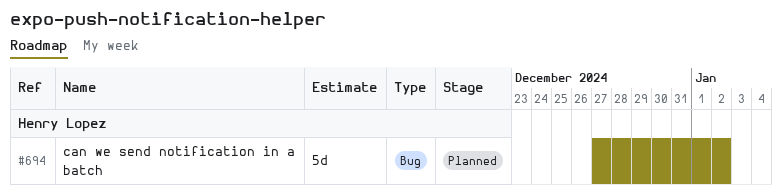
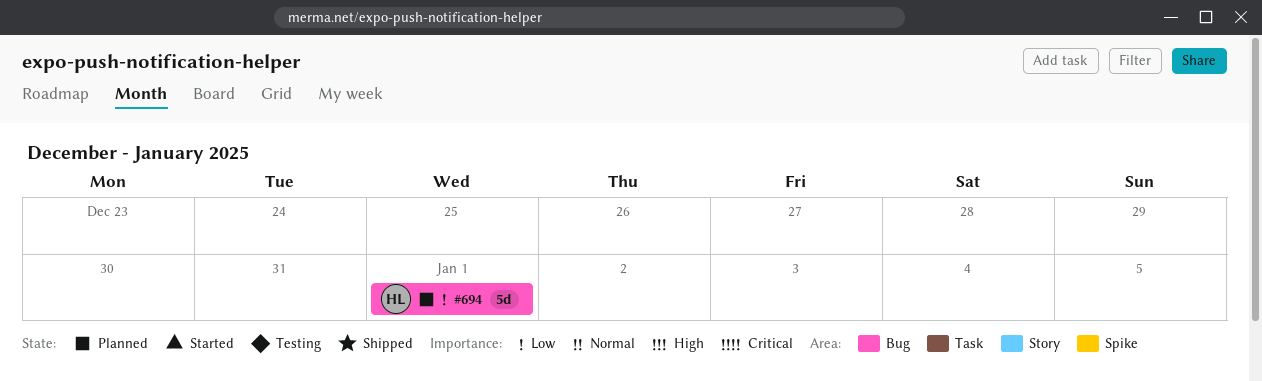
#694, start: Dec 27 -> Jan 1
#694, due: Jan 2 -> Jan 1

